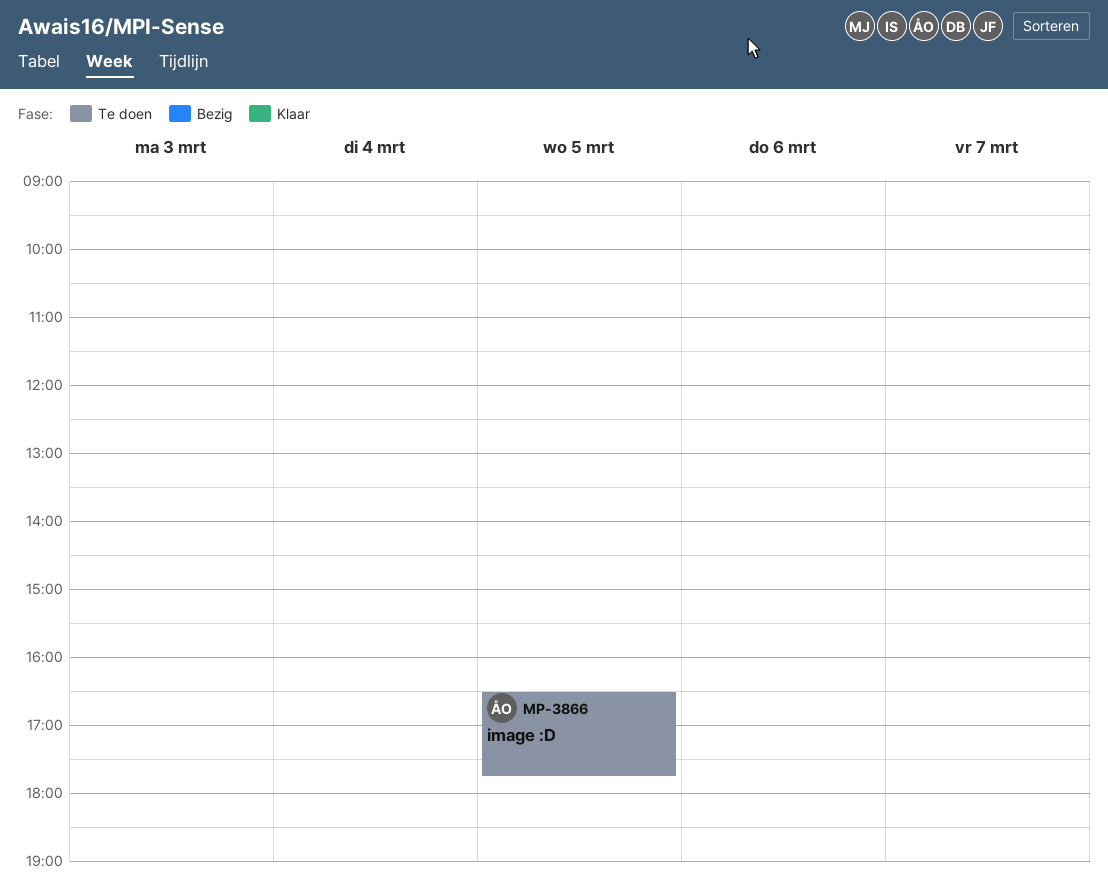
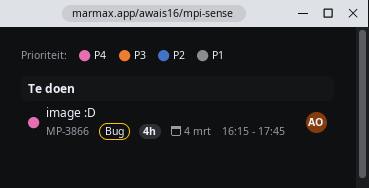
MP-3866, day: Mar 5 -> Mar 4
MP-3866, begins: 16:30 -> 16:15

